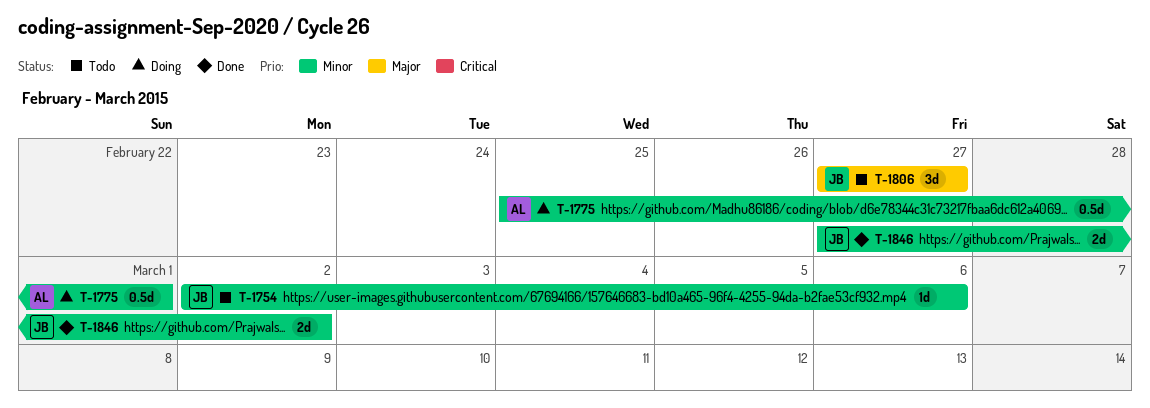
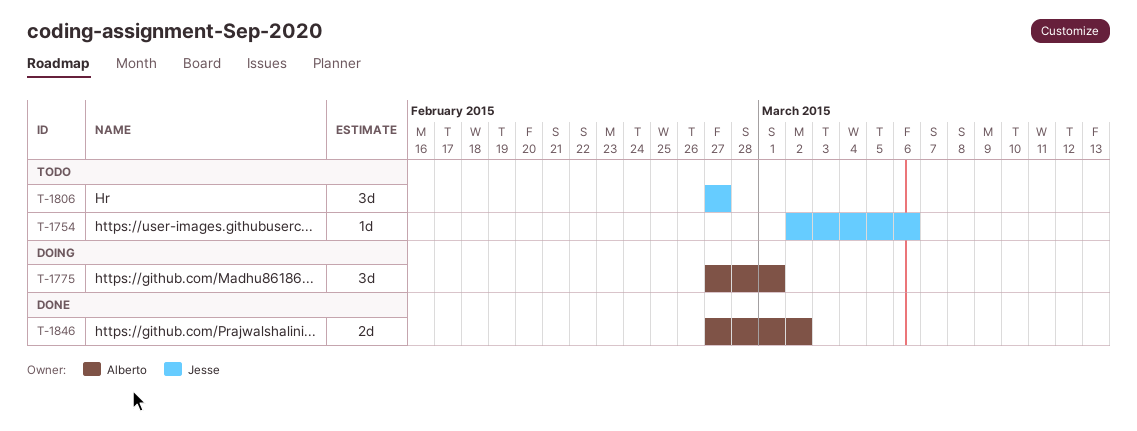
T-1775, estimate: 0.5d -> 3d
T-1775, start: Feb 25 -> Feb 27
T-1846, owner: Jesse -> Alberto

